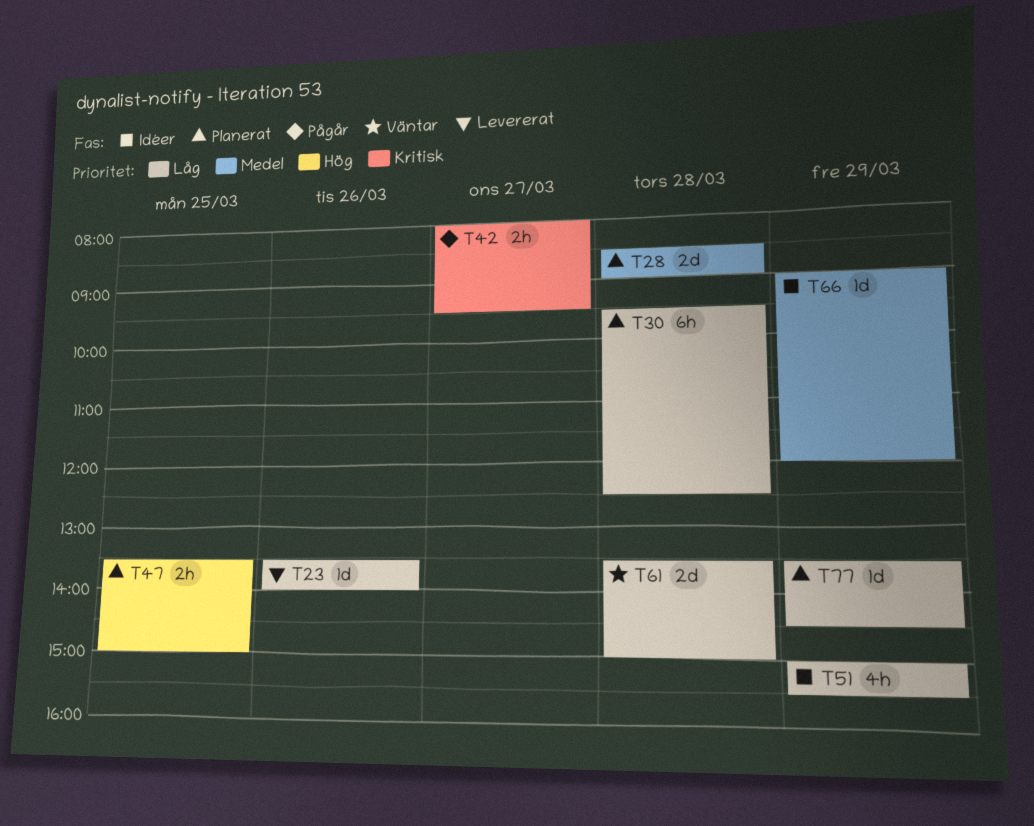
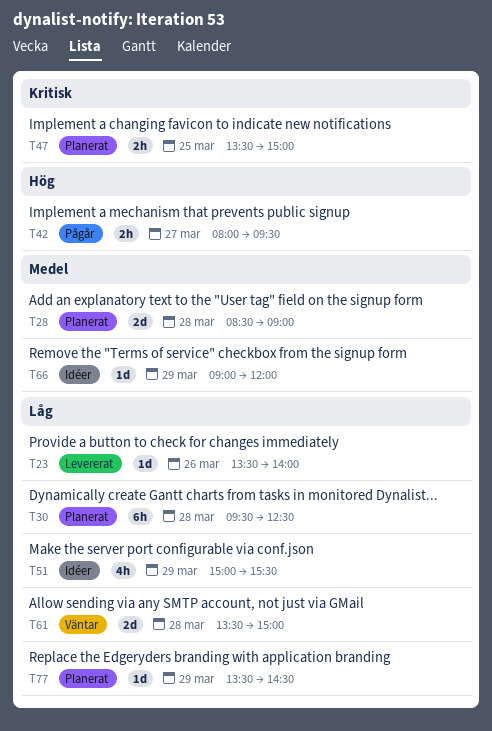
T42, priority: Kritisk -> Hög
T47, priority: Hög -> Kritisk

